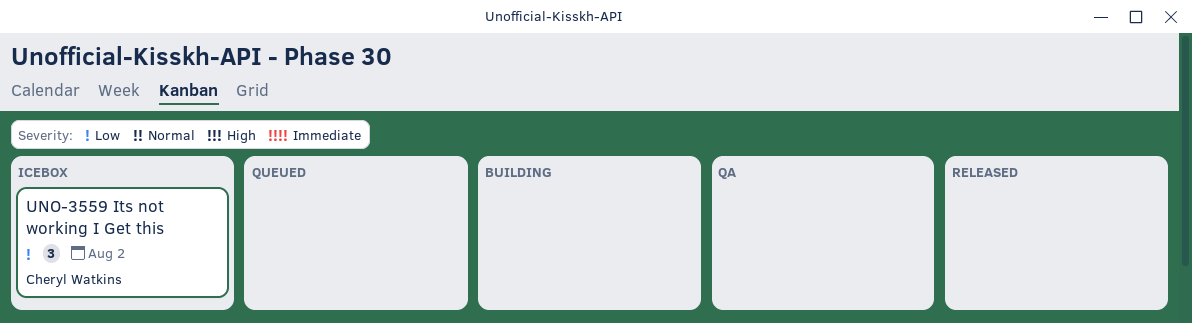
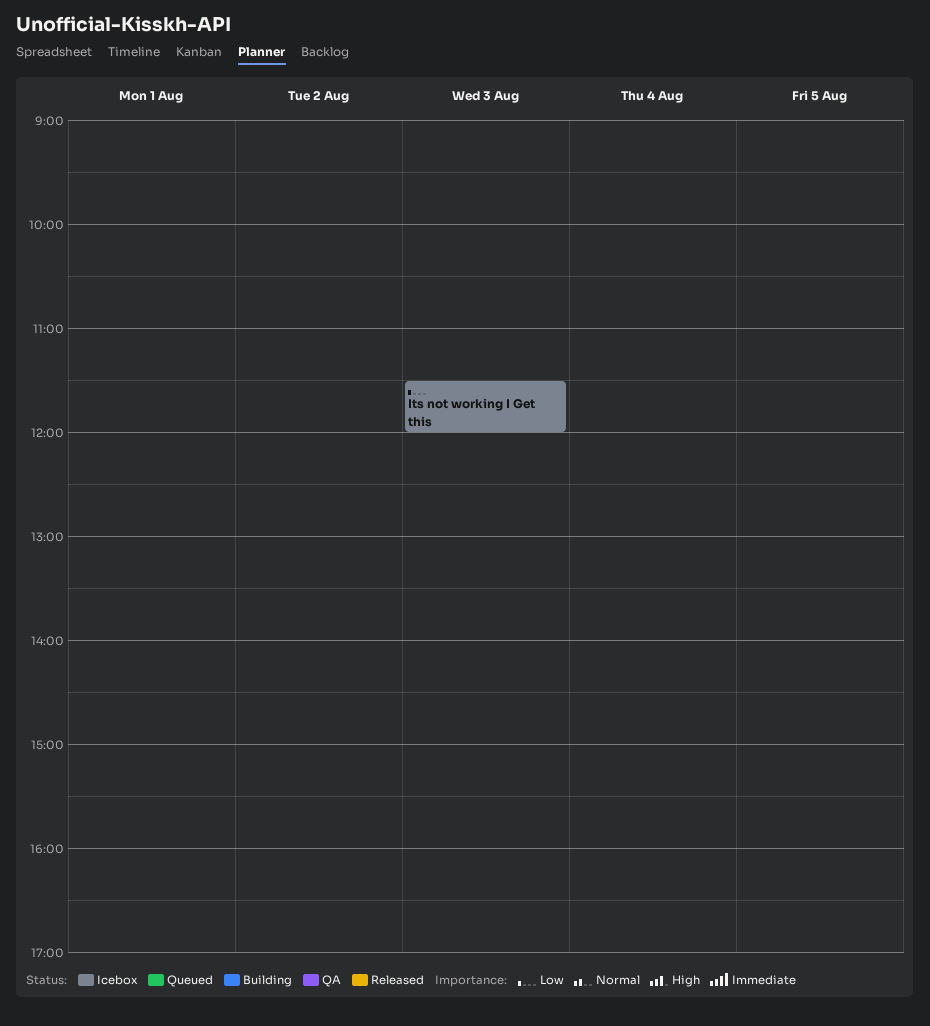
Its not working I Get this, day: Aug 2 -> Aug 3

